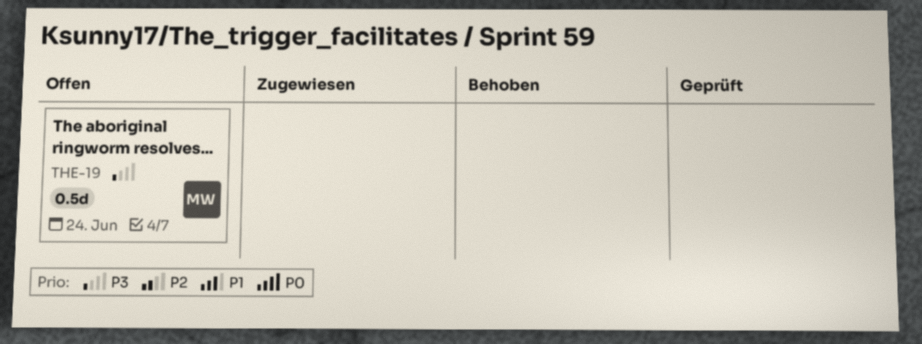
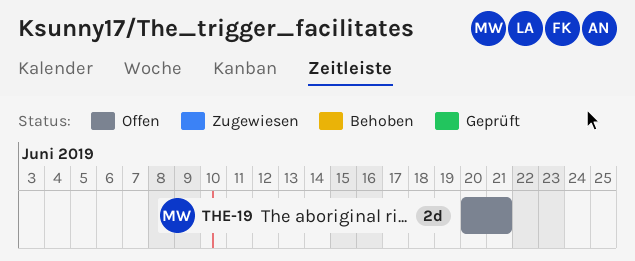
THE-19, estimate: 0.5d -> 2d
THE-19, due: Jun 24 -> Jun 21

